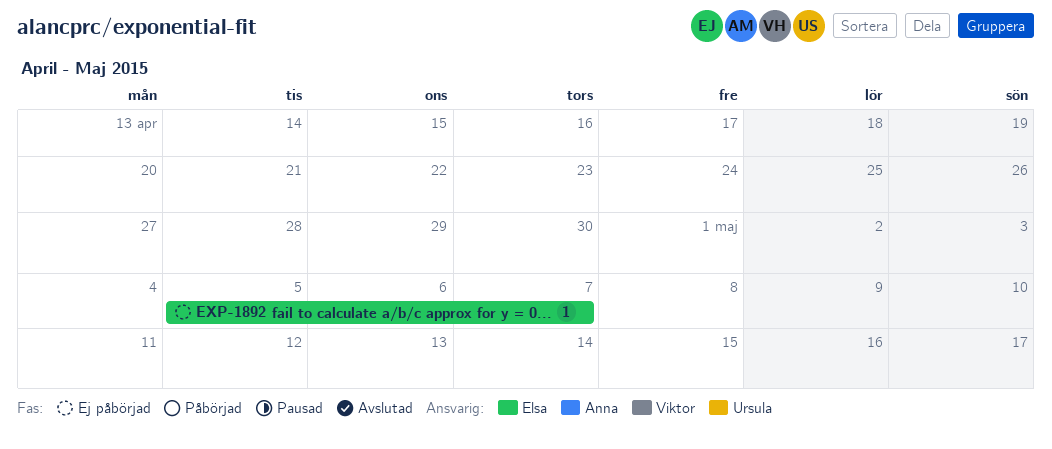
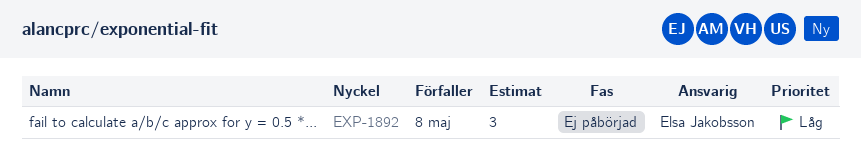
EXP-1892, estimate: 1 -> 3
EXP-1892, due: May 7 -> May 8

